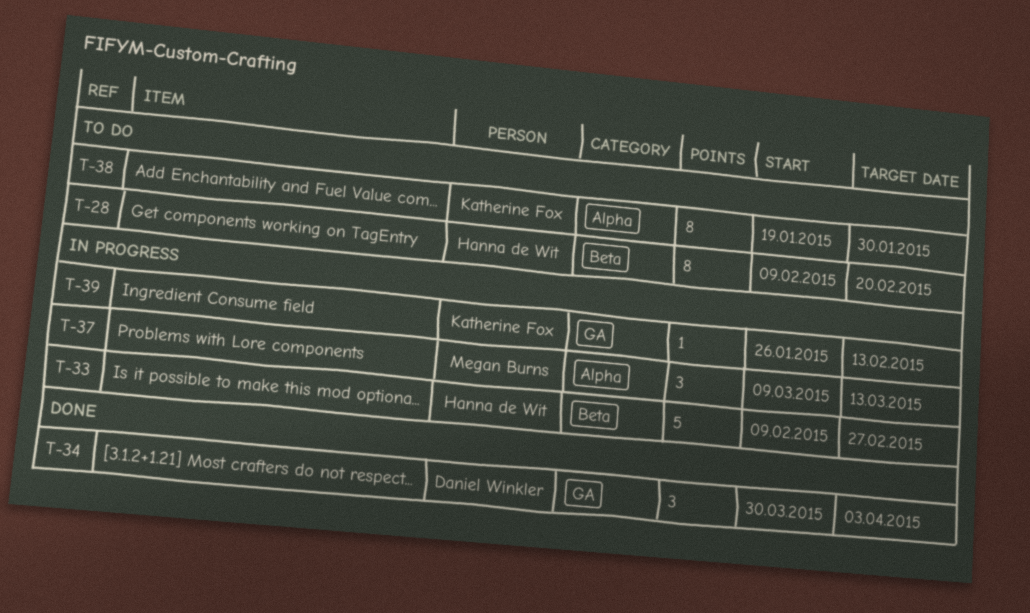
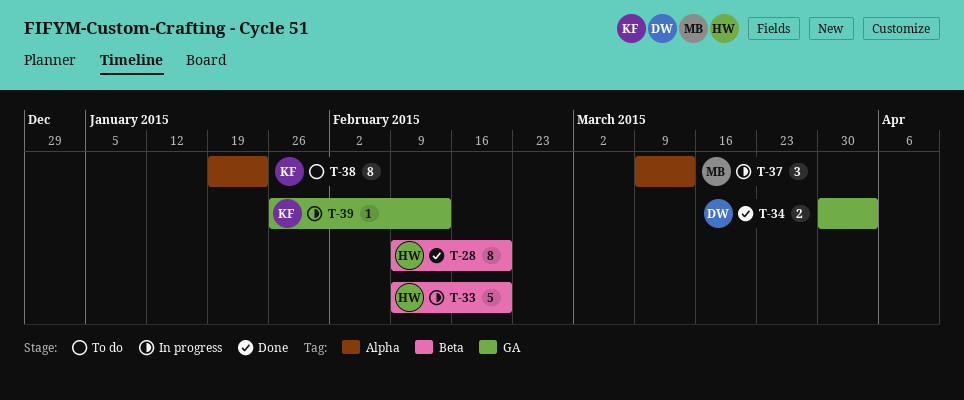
T-28, status: To do -> Done
T-33, due: Feb 27 -> Feb 20
T-34, estimate: 3 -> 2
T-38, due: Jan 30 -> Jan 23

